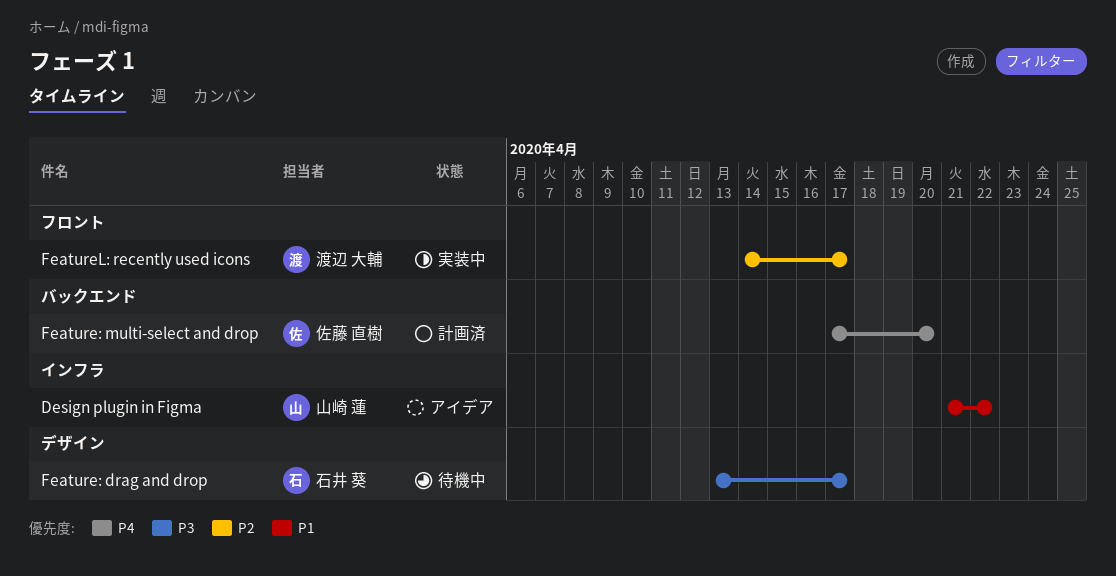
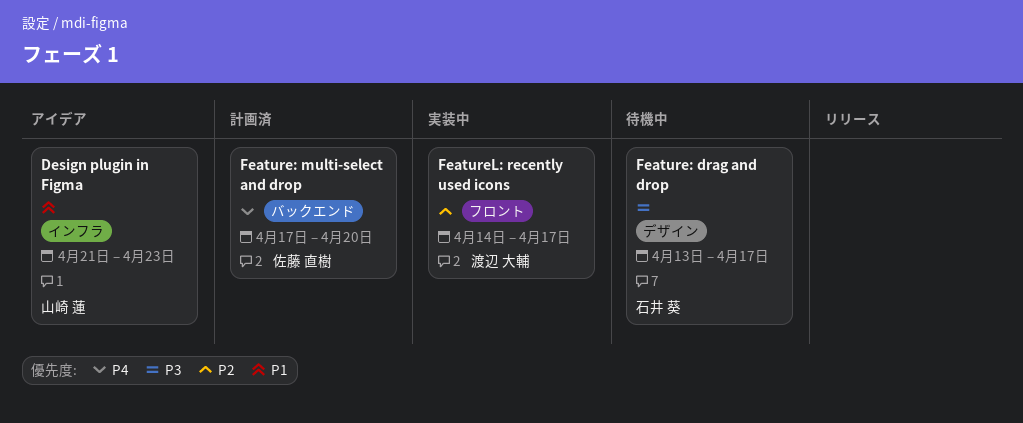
Design plugin in Figma, due: Apr 22 -> Apr 23

